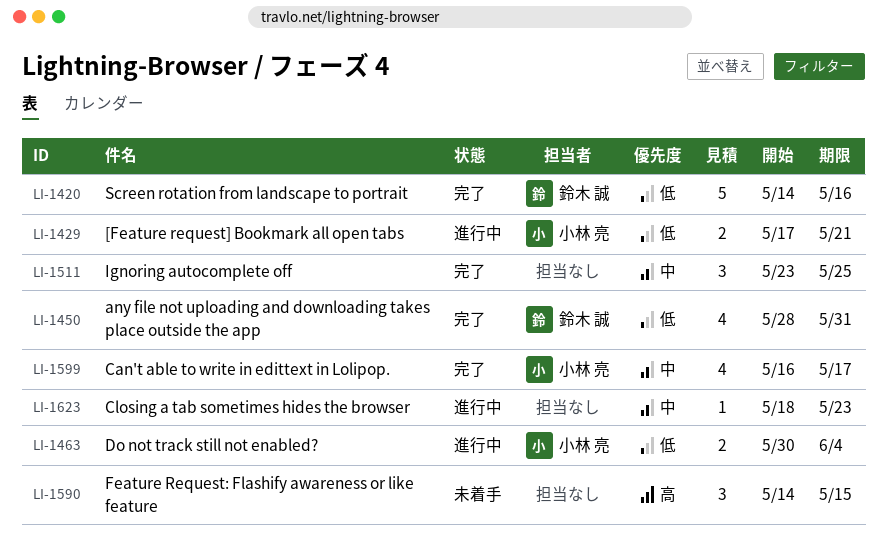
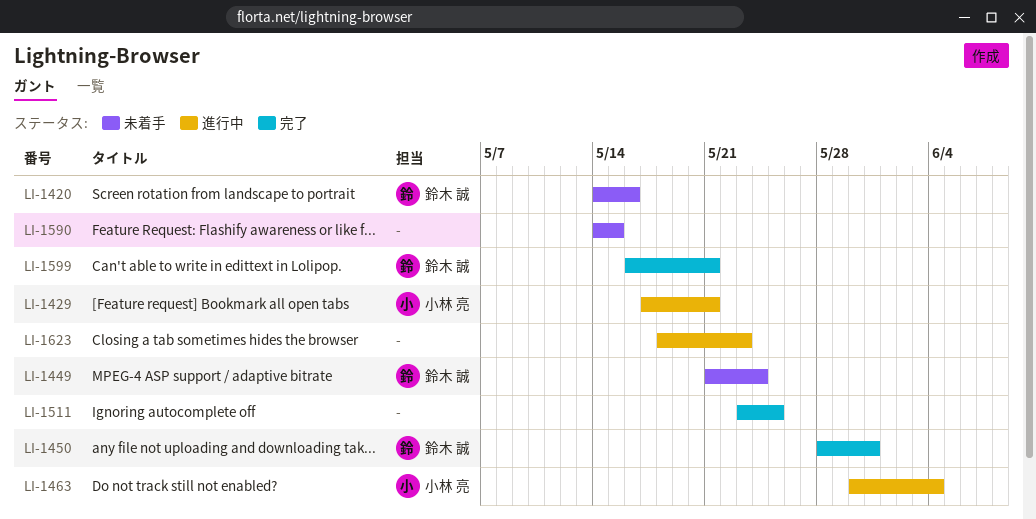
LI-1420, status: 完了 -> 未着手
LI-1449: none -> present
LI-1599, owner: 小林 亮 -> 鈴木 誠
LI-1599, due: May 17 -> May 21

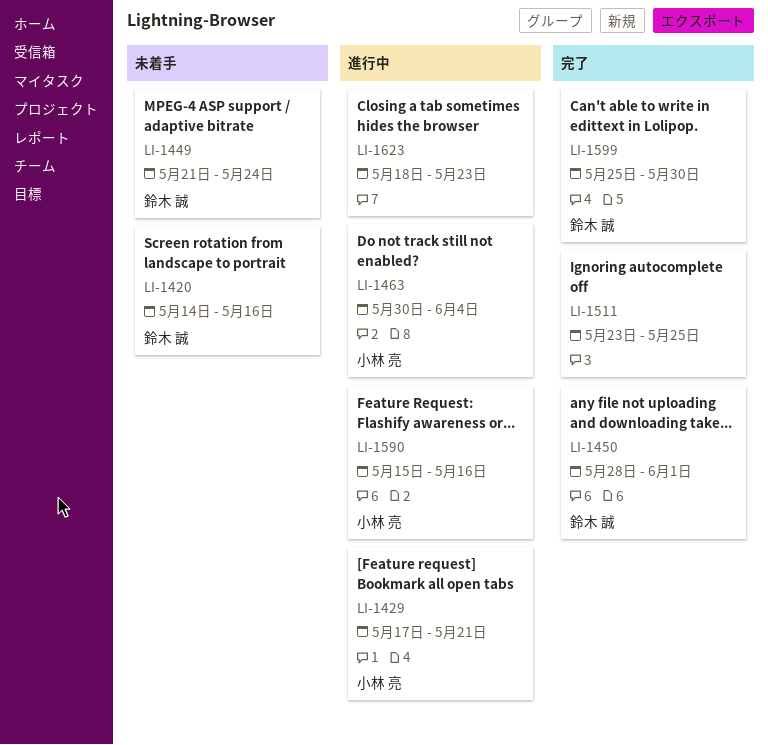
LI-1450, due: May 31 -> Jun 1
LI-1590, status: 未着手 -> 進行中
LI-1590, owner: none -> 小林 亮
LI-1590, start: May 14 -> May 15
LI-1590, due: May 15 -> May 16
LI-1599, start: May 16 -> May 25
LI-1599, due: May 21 -> May 30

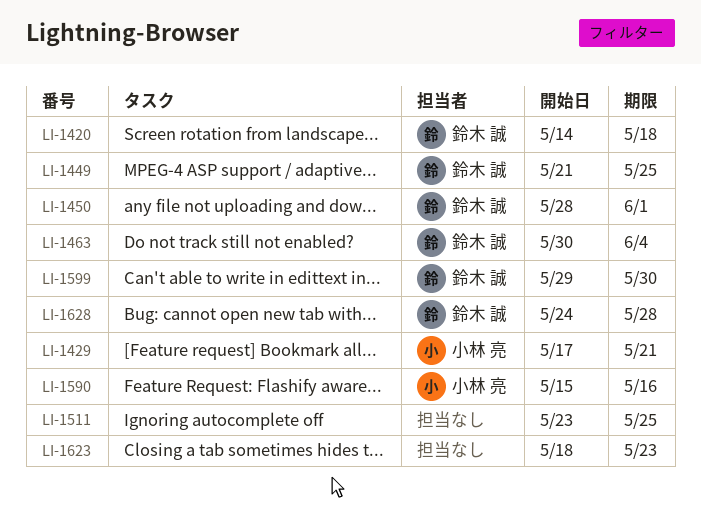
LI-1420, due: May 16 -> May 18
LI-1449, due: May 24 -> May 25
LI-1463, owner: 小林 亮 -> 鈴木 誠
LI-1599, start: May 25 -> May 29
LI-1628: none -> present

